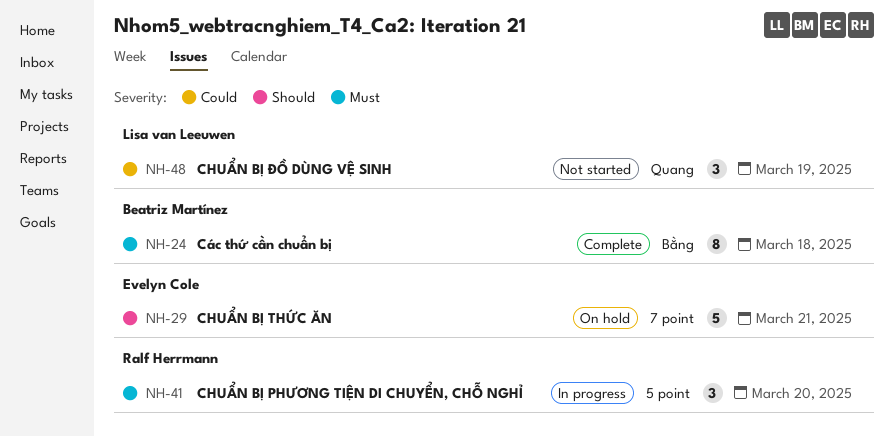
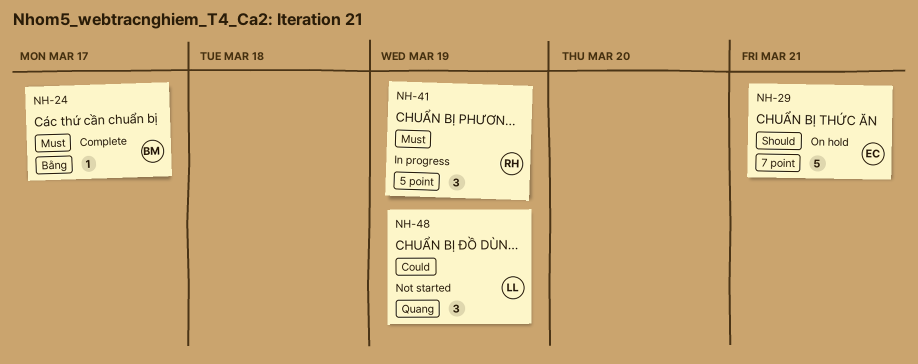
NH-24, estimate: 8 -> 1
NH-24, due: Mar 18 -> Mar 17
NH-41, due: Mar 20 -> Mar 19

